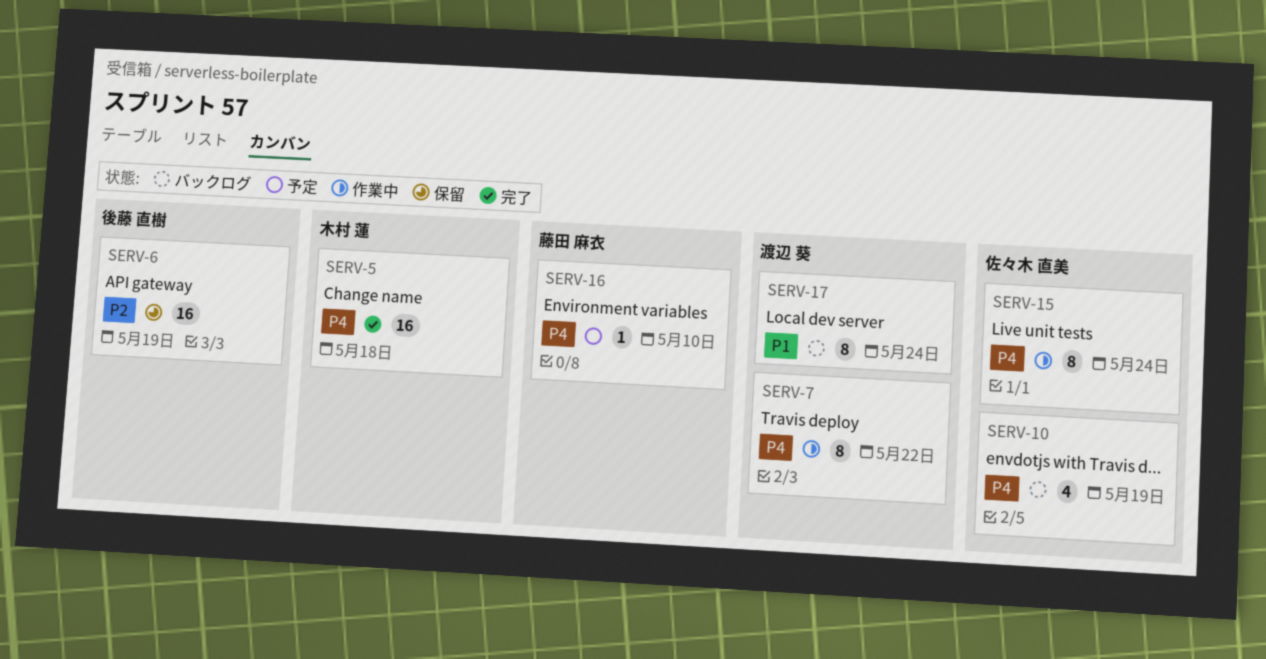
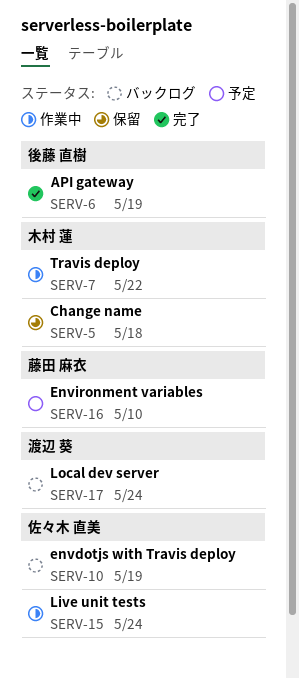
SERV-5, status: 完了 -> 保留
SERV-6, status: 保留 -> 完了
SERV-7, owner: 渡辺 葵 -> 木村 蓮

